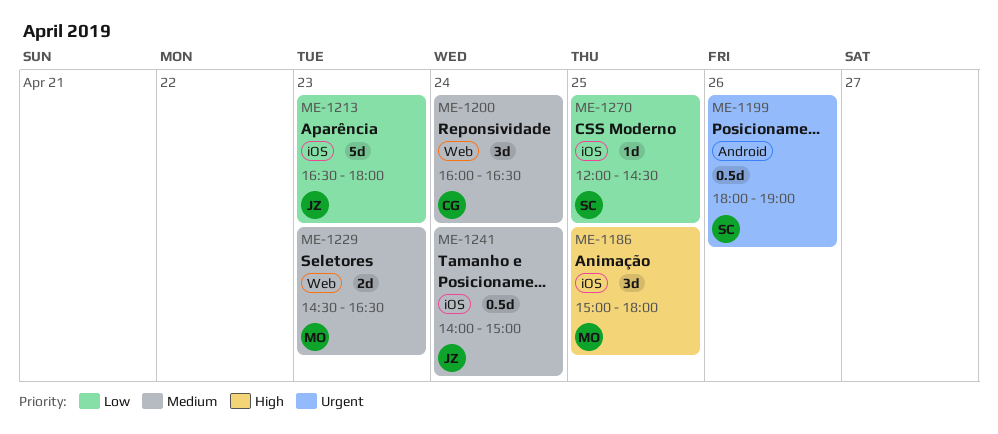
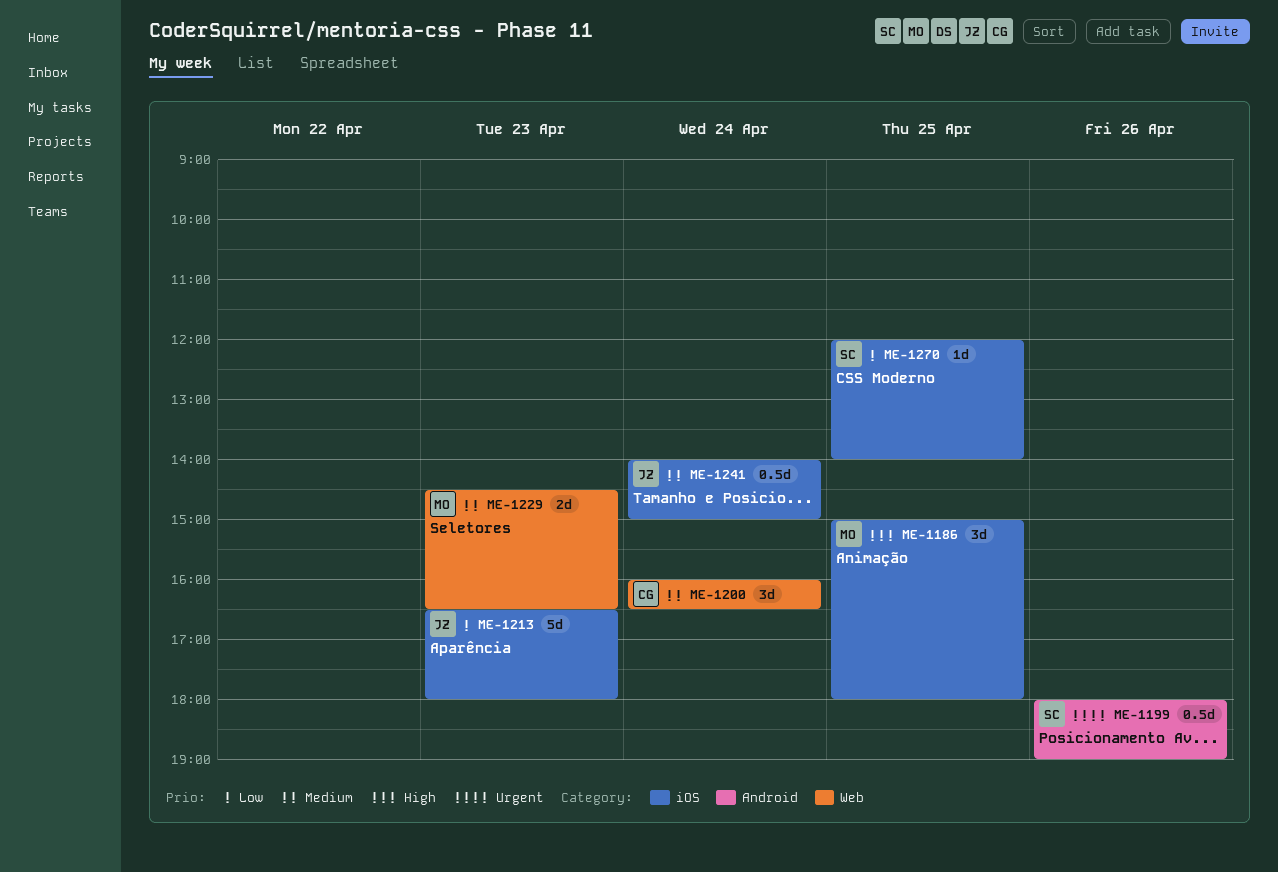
ME-1270, ends: 14:30 -> 14:00

